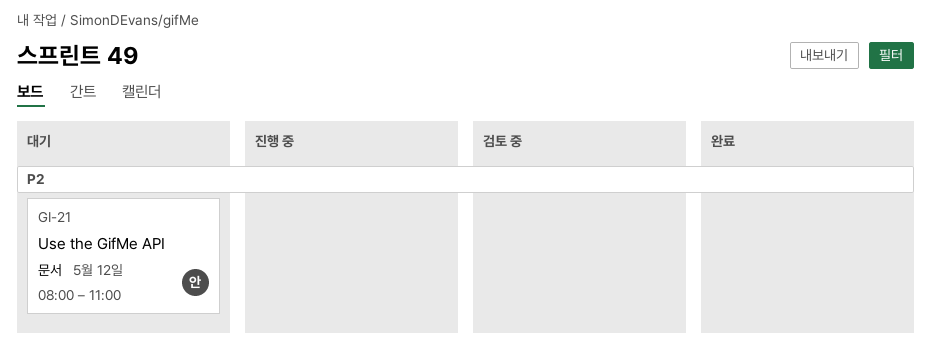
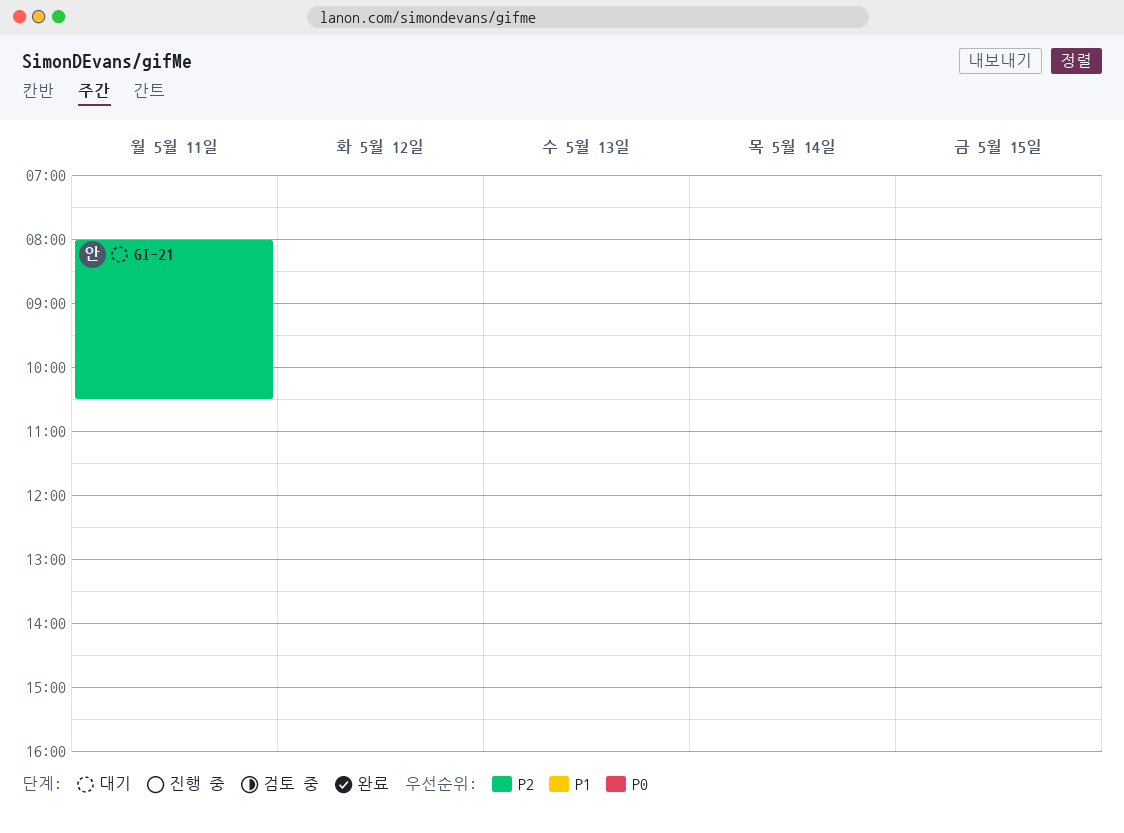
GI-21, day: May 12 -> May 11
GI-21, ends: 11:00 -> 10:30

